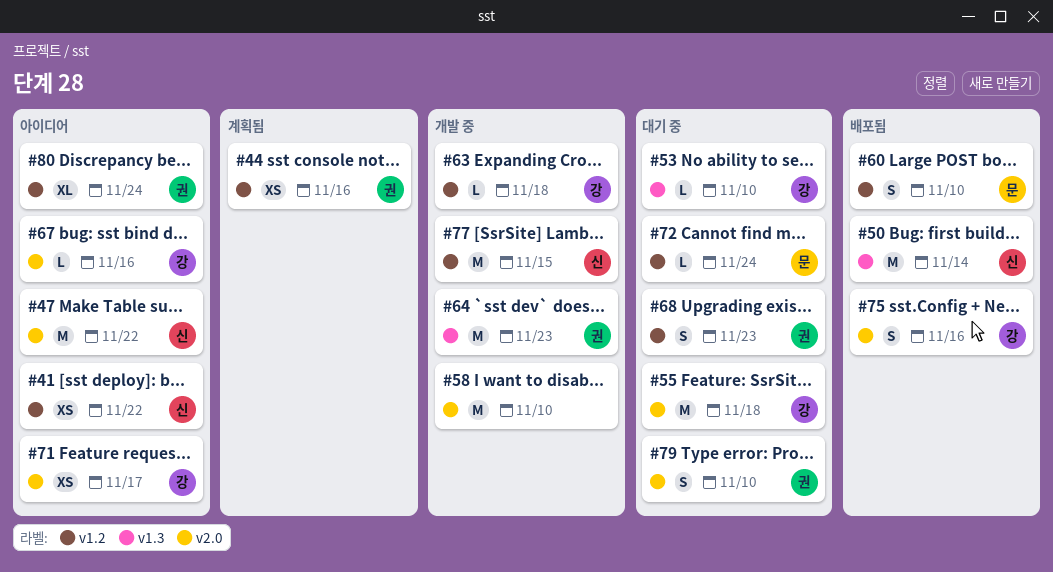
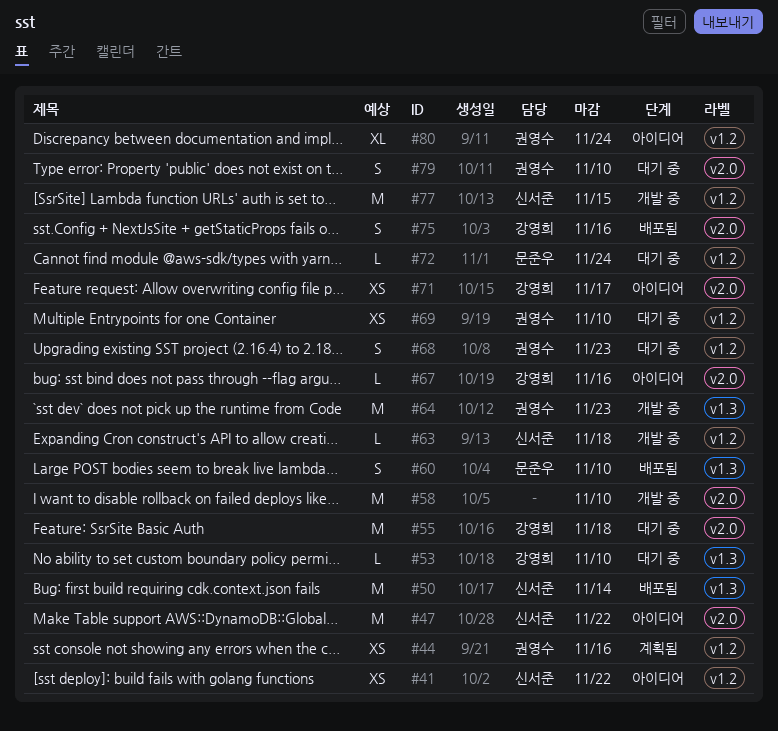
#60, label: v1.2 -> v1.3
#63, owner: 강영희 -> 신서준
#69: none -> present

